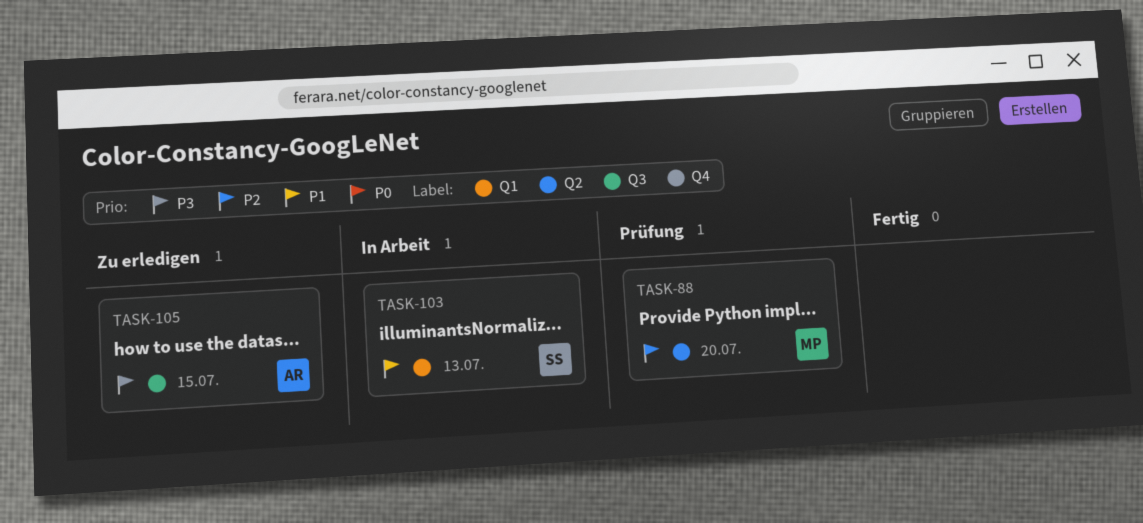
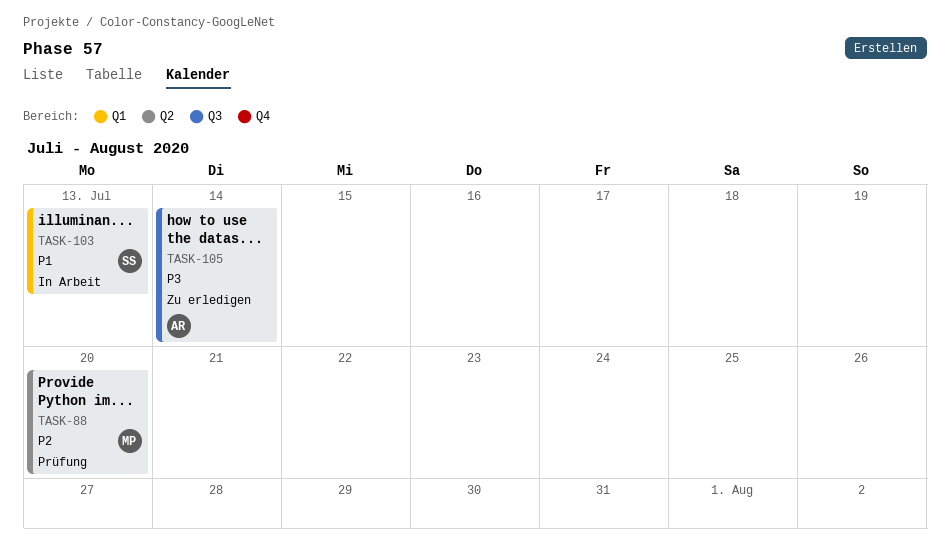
TASK-105, due: Jul 15 -> Jul 14

